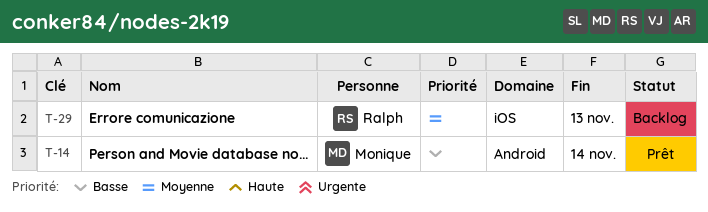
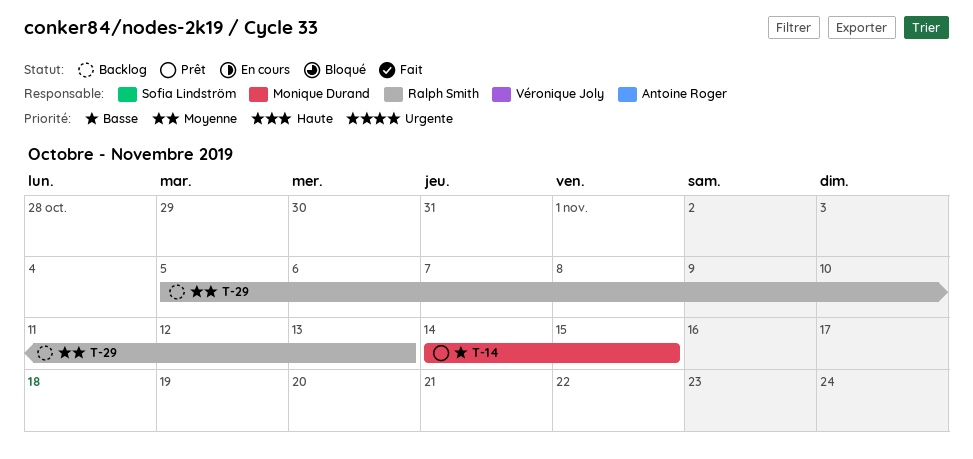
T-14, due: Nov 14 -> Nov 15

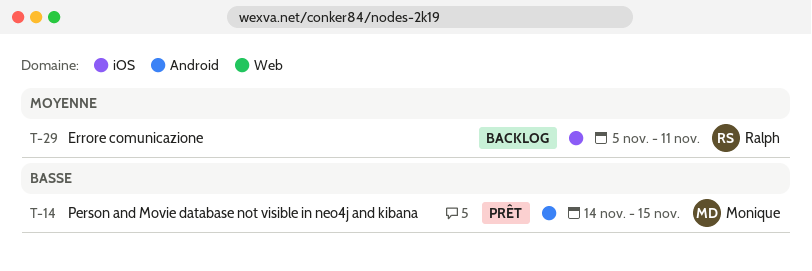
T-29, due: Nov 13 -> Nov 11

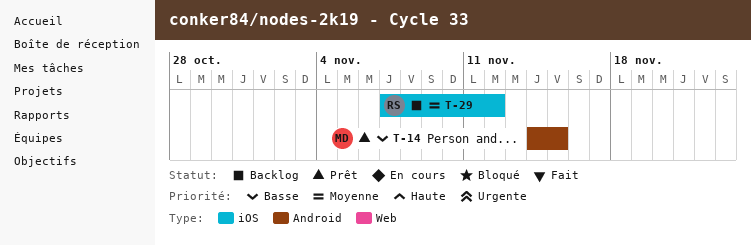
T-29, start: Nov 5 -> Nov 7
T-29, due: Nov 11 -> Nov 12

